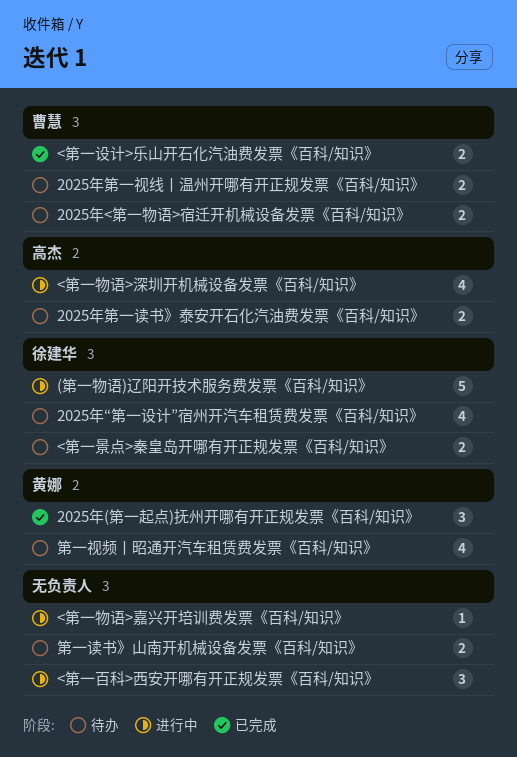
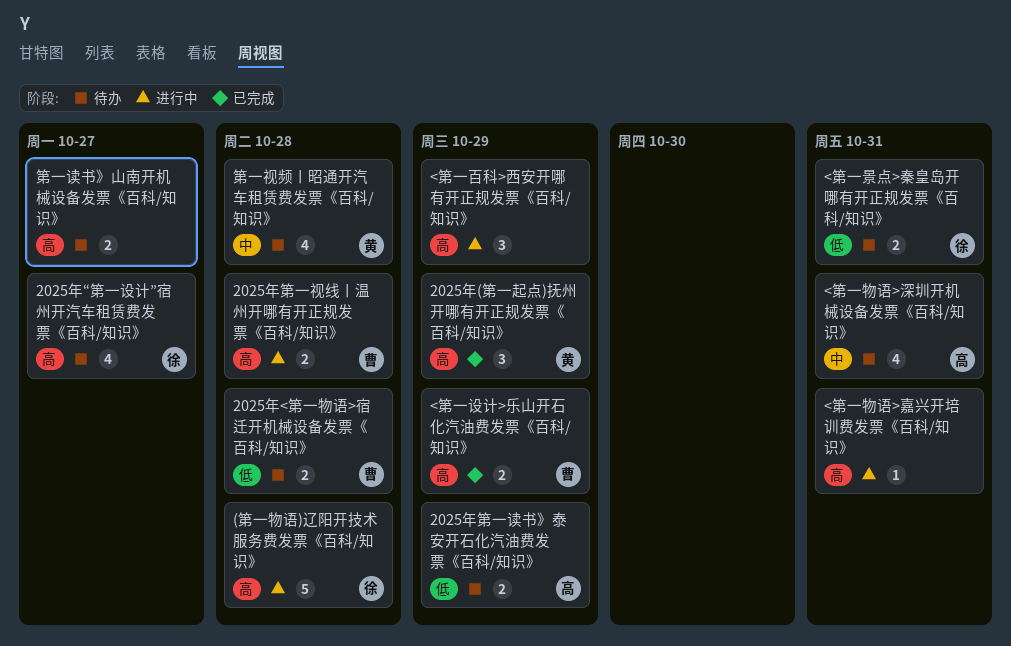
2025年第一视线丨温州开哪有开正规发票《百科/知识》, status: 待办 -> 进行中
<第一物语>深圳开机械设备发票《百科/知识》, status: 进行中 -> 待办

